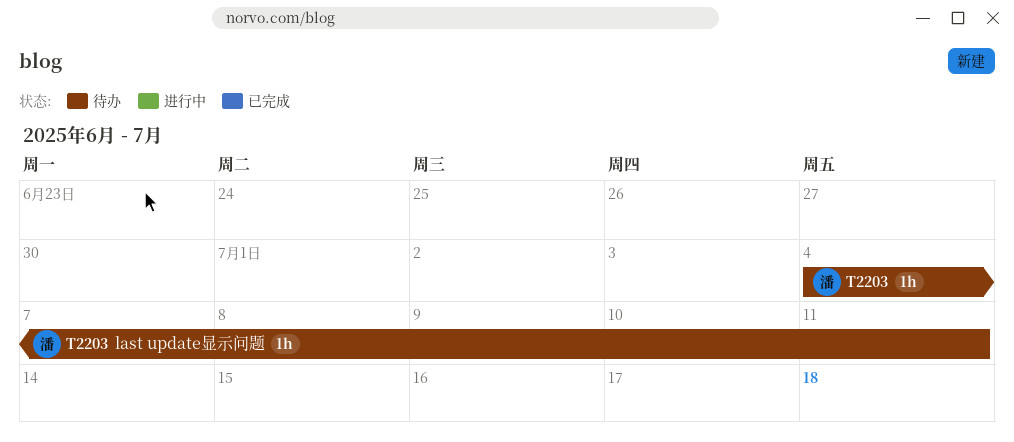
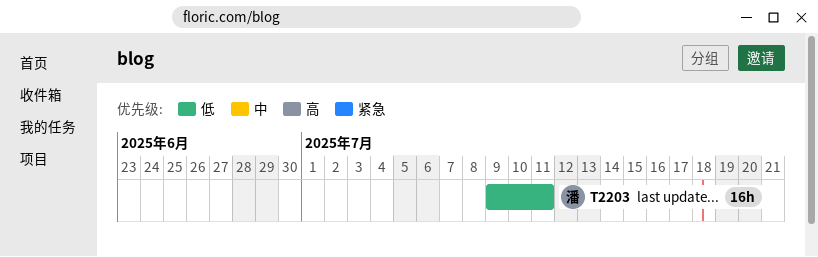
T2203, estimate: 1h -> 16h
T2203, start: Jul 4 -> Jul 9

